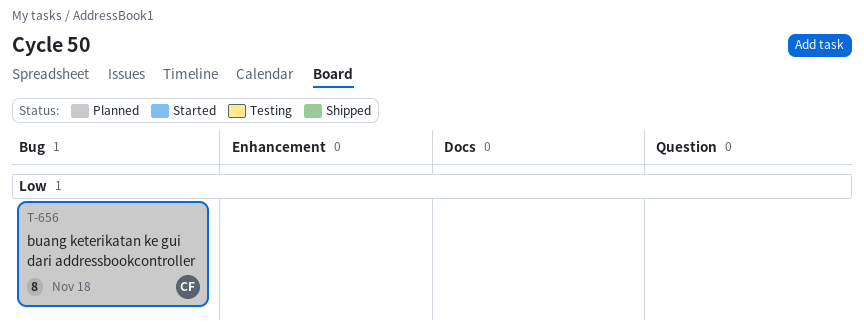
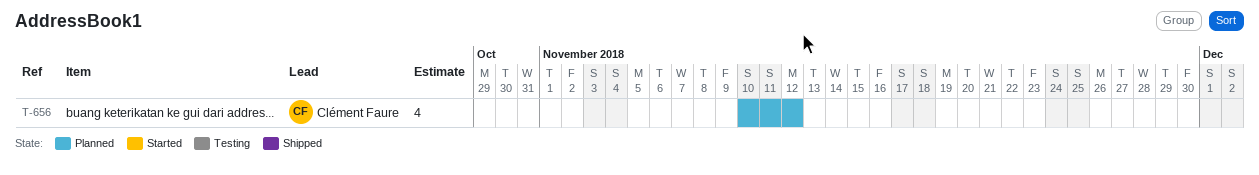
T-656, estimate: 8 -> 4
T-656, due: Nov 18 -> Nov 12

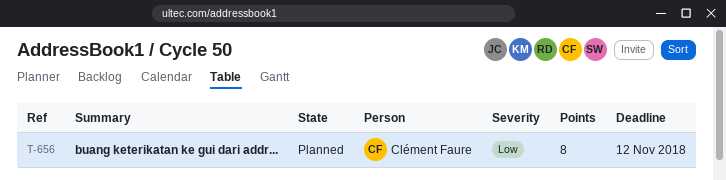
T-656, estimate: 4 -> 8

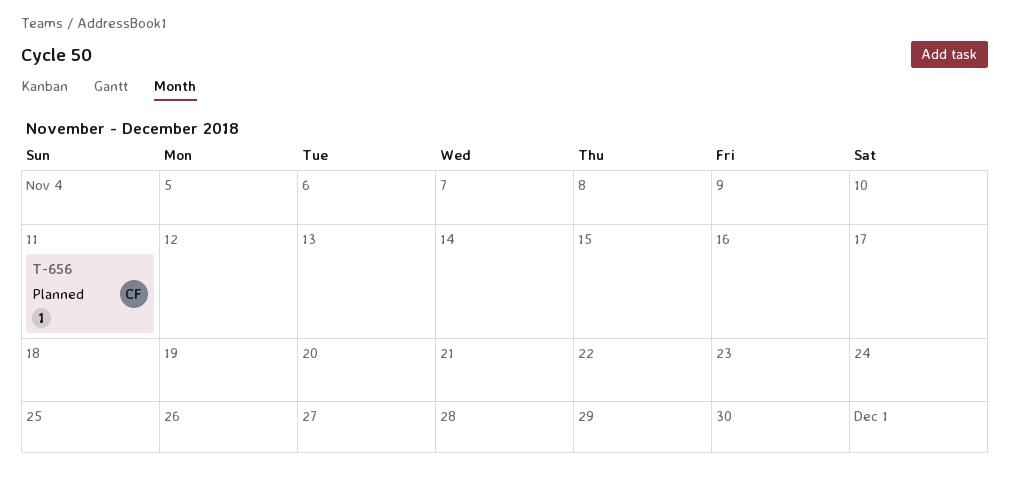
T-656, estimate: 8 -> 1
T-656, due: Nov 12 -> Nov 11

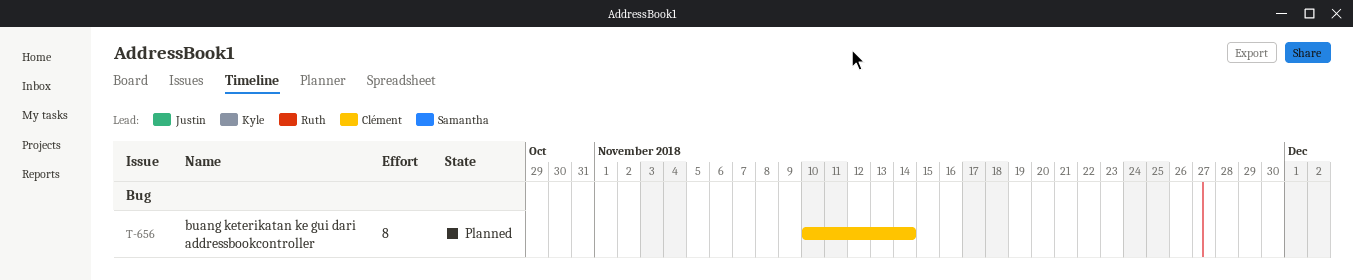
T-656, estimate: 1 -> 8
T-656, due: Nov 11 -> Nov 14

